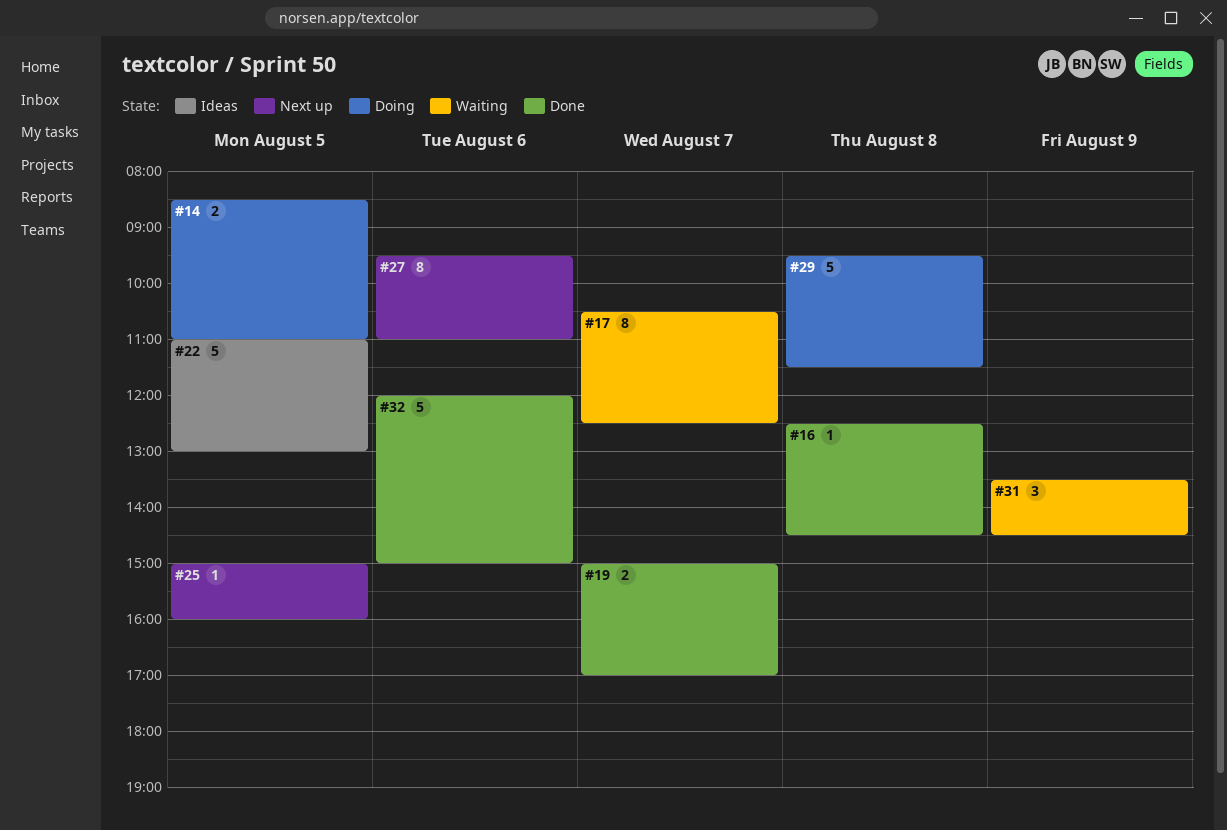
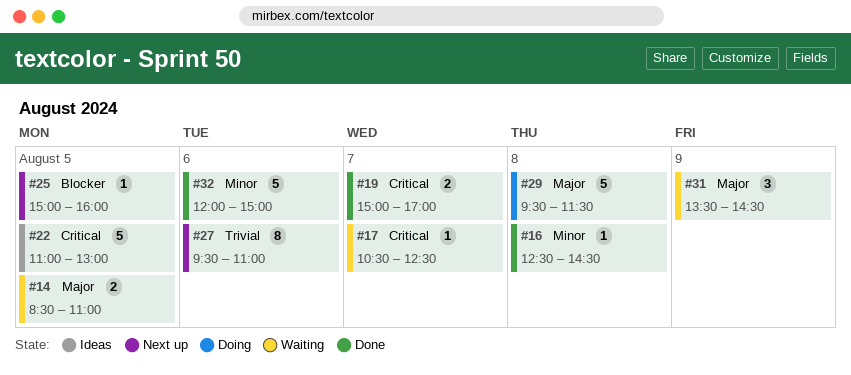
#14, status: Doing -> Waiting
#17, estimate: 8 -> 1

